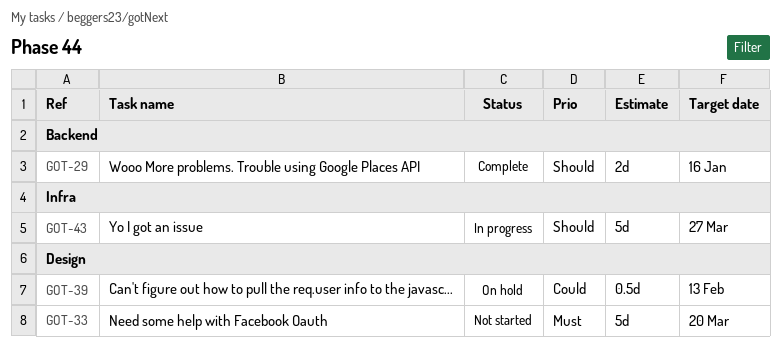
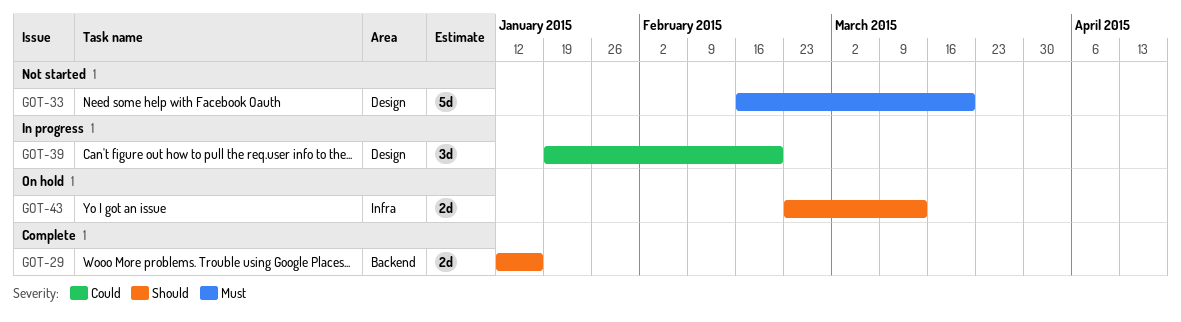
GOT-39, status: On hold -> In progress
GOT-39, estimate: 0.5d -> 3d
GOT-39, due: Feb 13 -> Feb 20
GOT-43, status: In progress -> On hold
GOT-43, estimate: 5d -> 2d
GOT-43, due: Mar 27 -> Mar 13

